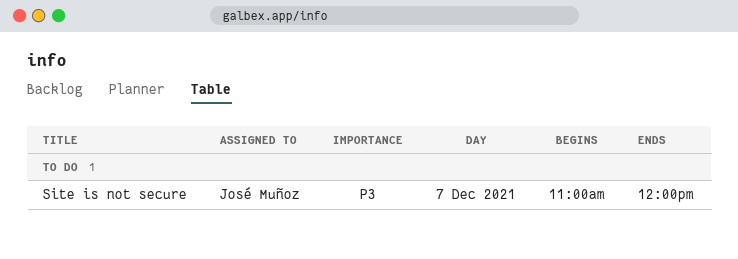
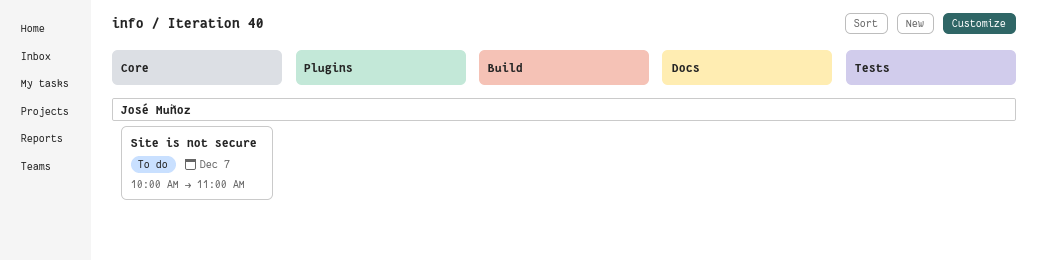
Site is not secure, begins: 11:00 -> 10:00
Site is not secure, ends: 12:00 -> 11:00

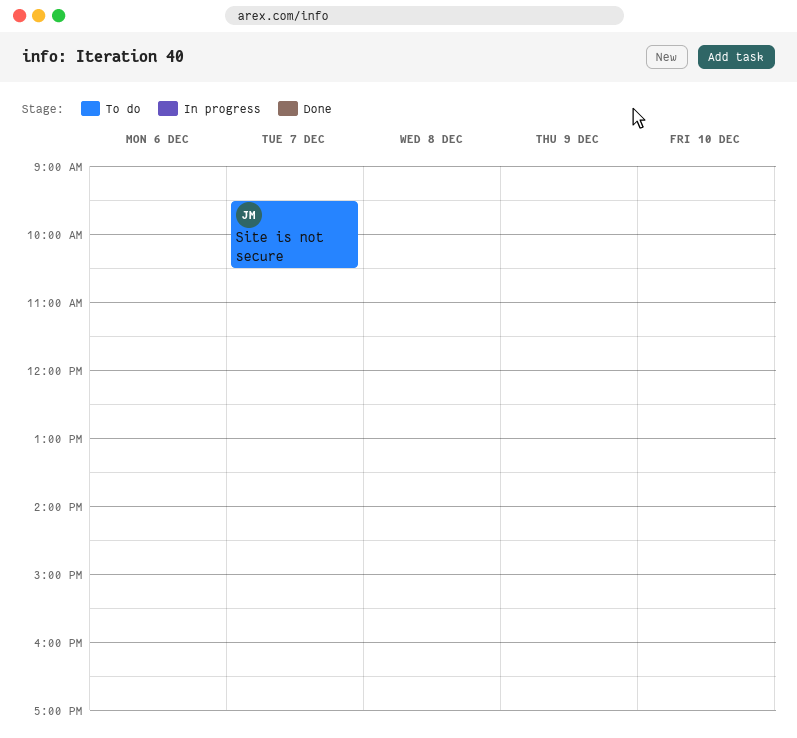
Site is not secure, begins: 10:00 -> 09:30
Site is not secure, ends: 11:00 -> 10:30

